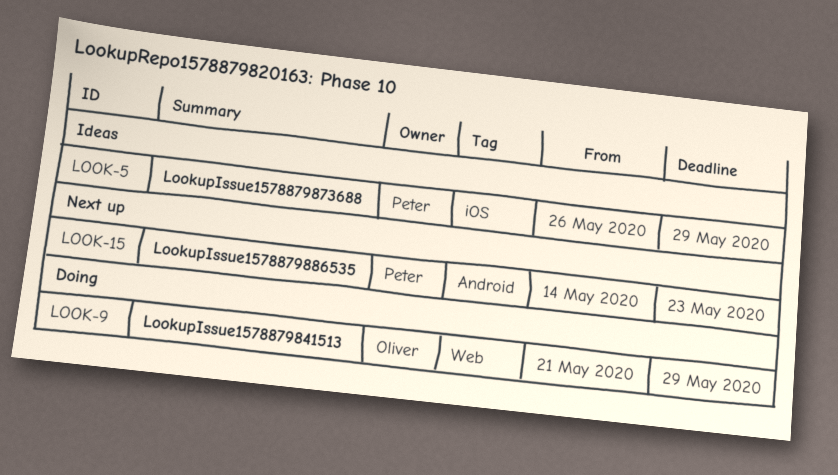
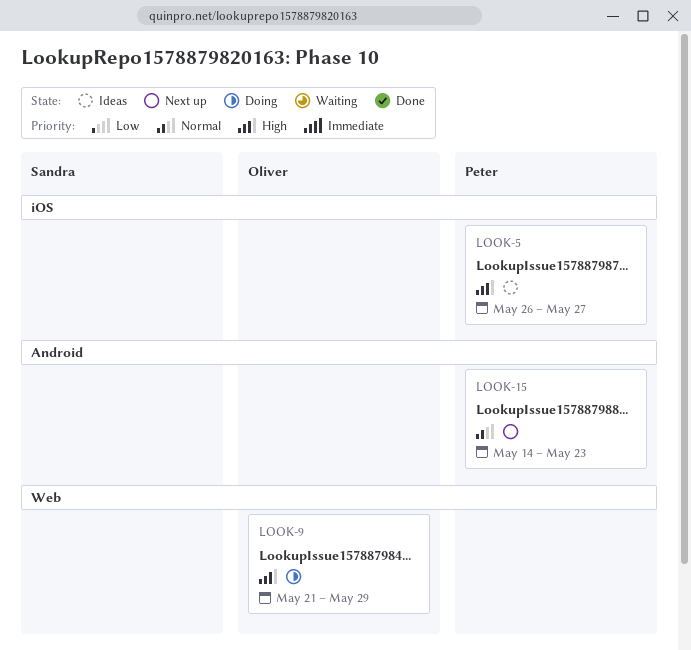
LOOK-5, due: May 29 -> May 27

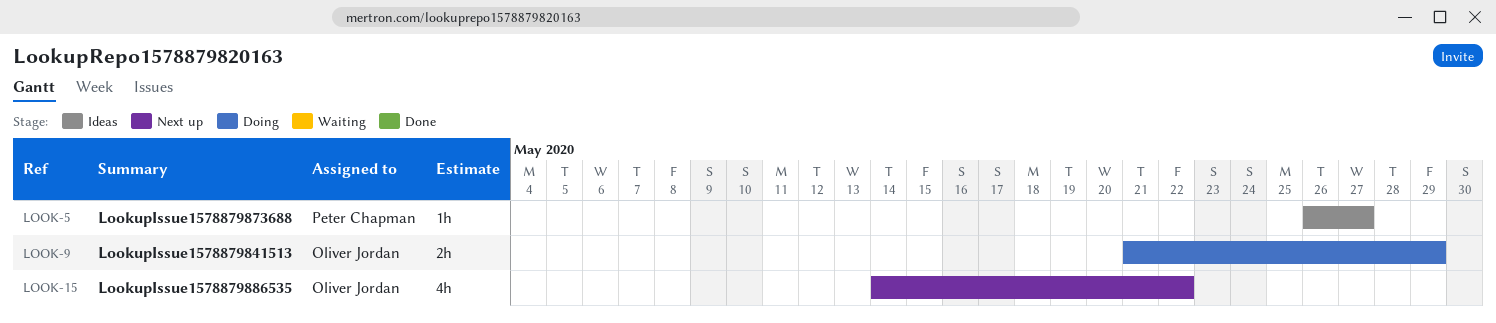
LOOK-15, owner: Peter Chapman -> Oliver Jordan
LOOK-15, due: May 23 -> May 22

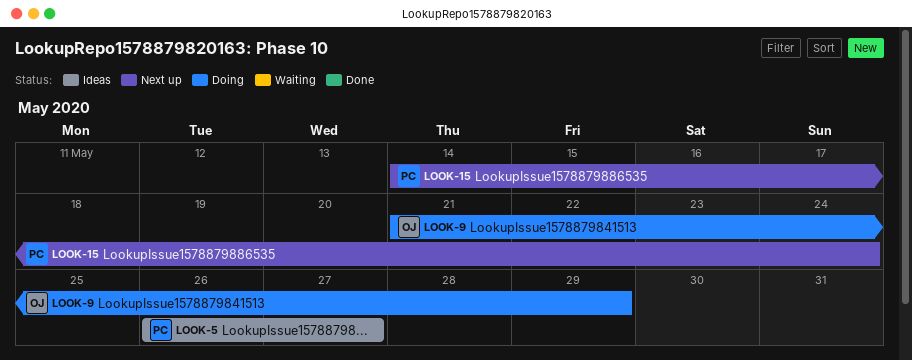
LOOK-15, owner: Oliver Jordan -> Peter Chapman
LOOK-15, due: May 22 -> May 24

